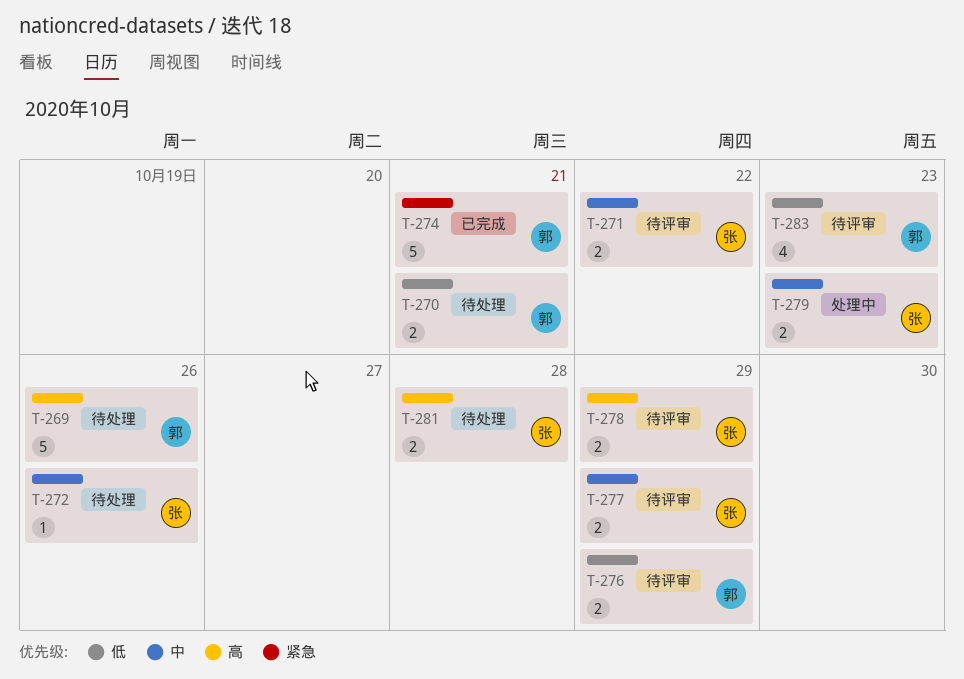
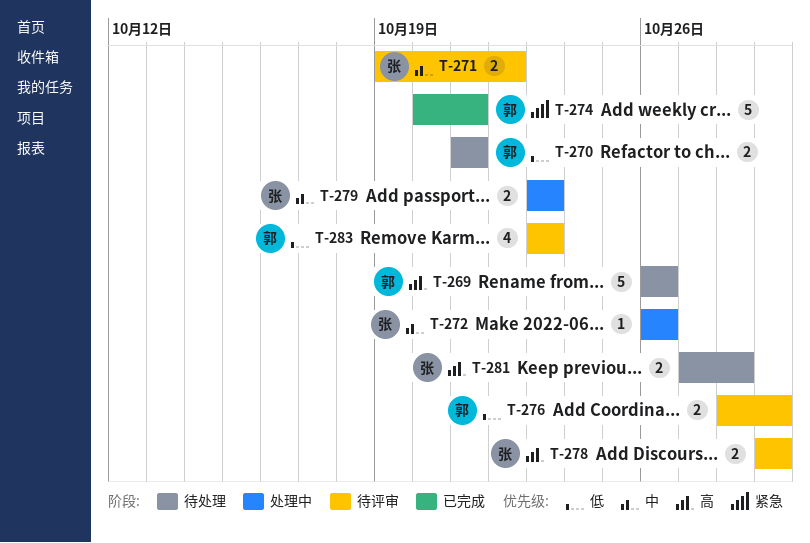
T-272, status: 待处理 -> 处理中
T-277: present -> none

